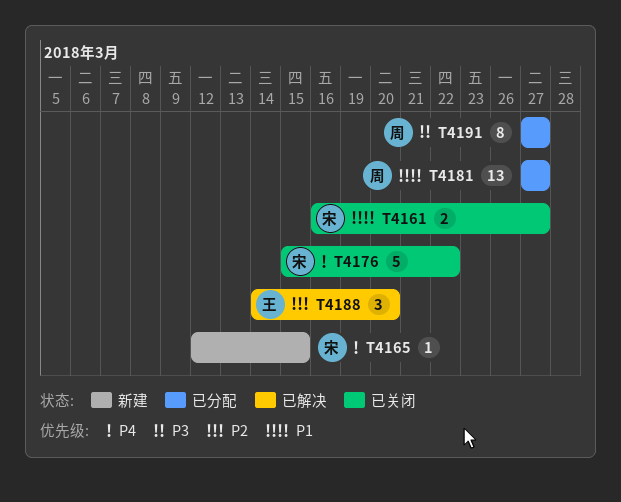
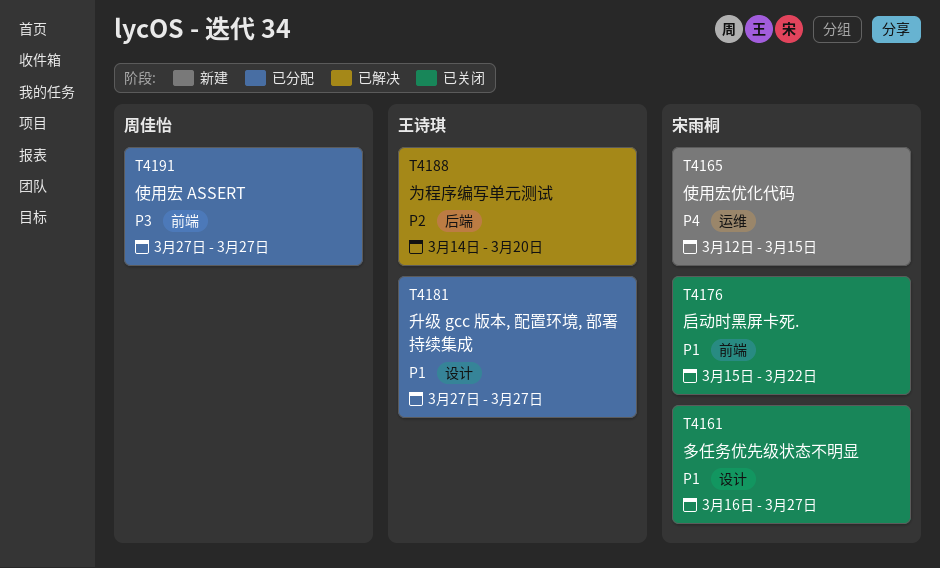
T4176, priority: P4 -> P1
T4181, owner: 周佳怡 -> 王诗琪

